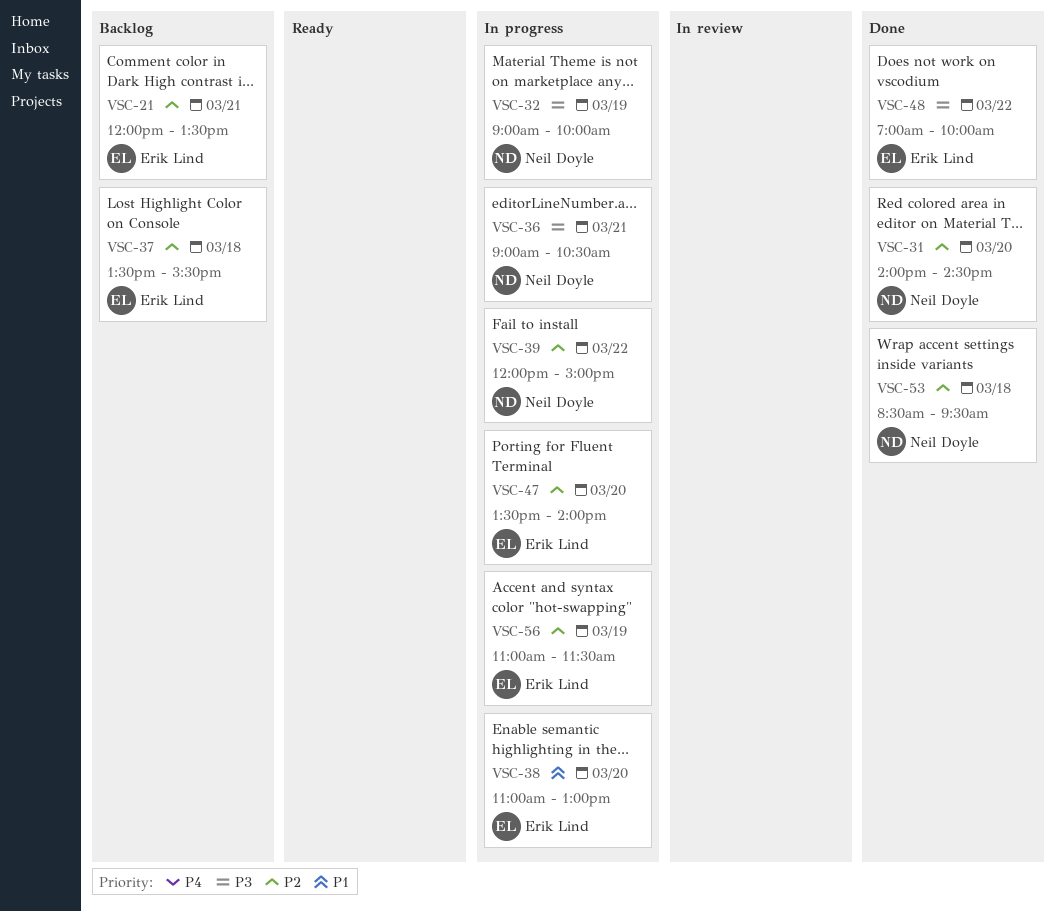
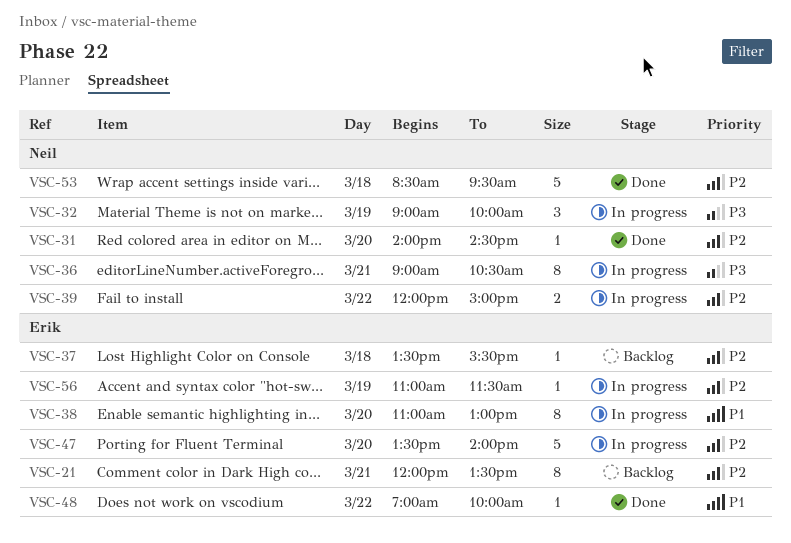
VSC-48, priority: P3 -> P1

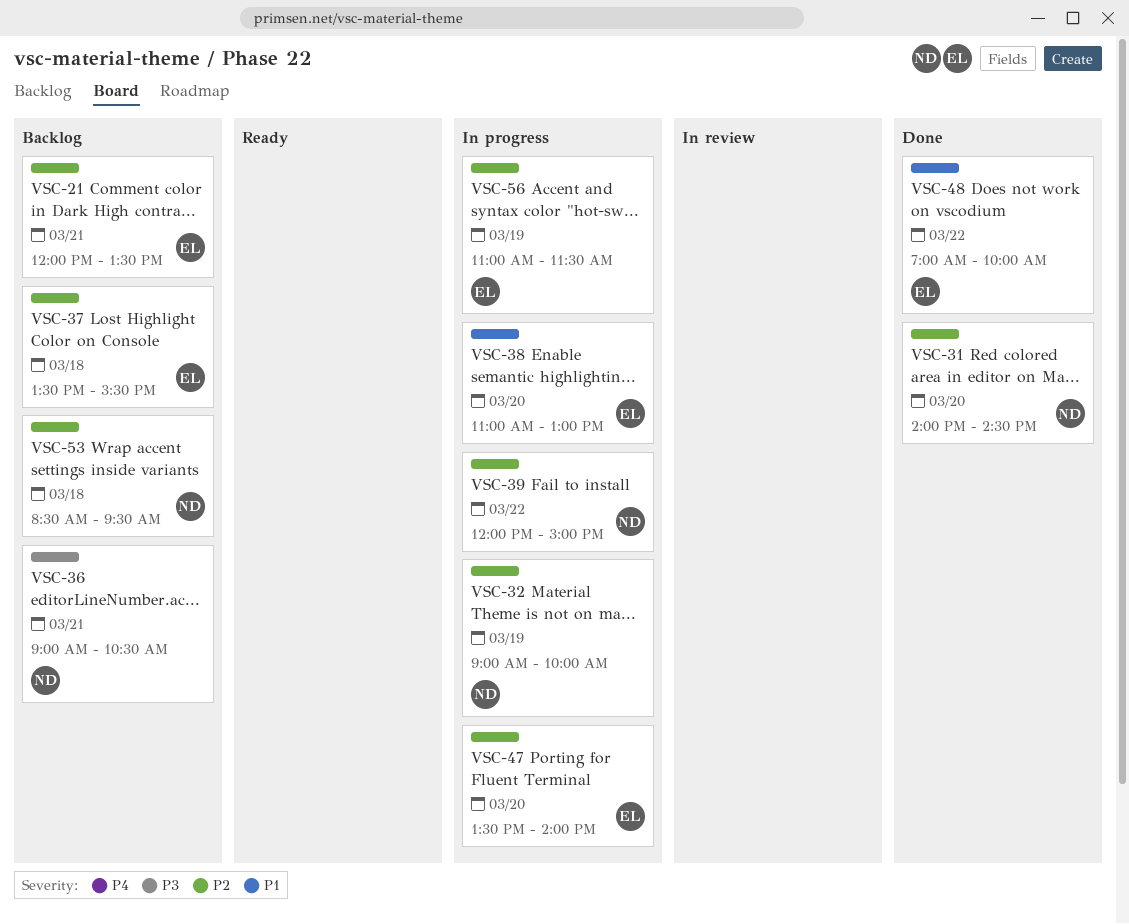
VSC-32, priority: P3 -> P2
VSC-36, status: In progress -> Backlog
VSC-53, status: Done -> Backlog

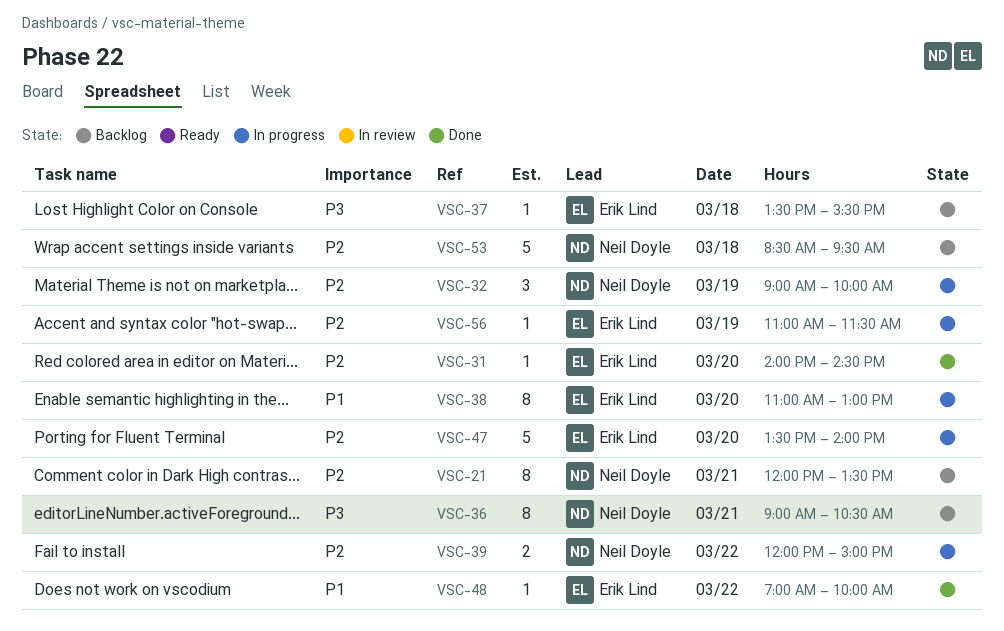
VSC-21, owner: Erik Lind -> Neil Doyle
VSC-31, owner: Neil Doyle -> Erik Lind
VSC-37, priority: P2 -> P3

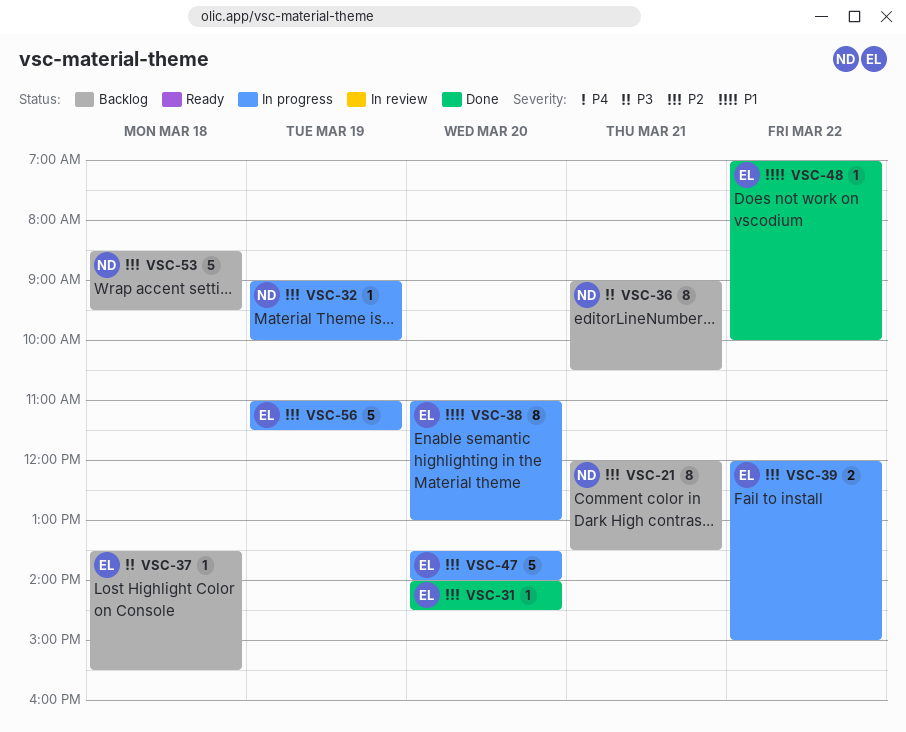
VSC-32, estimate: 3 -> 1
VSC-39, owner: Neil Doyle -> Erik Lind
VSC-56, estimate: 1 -> 5

